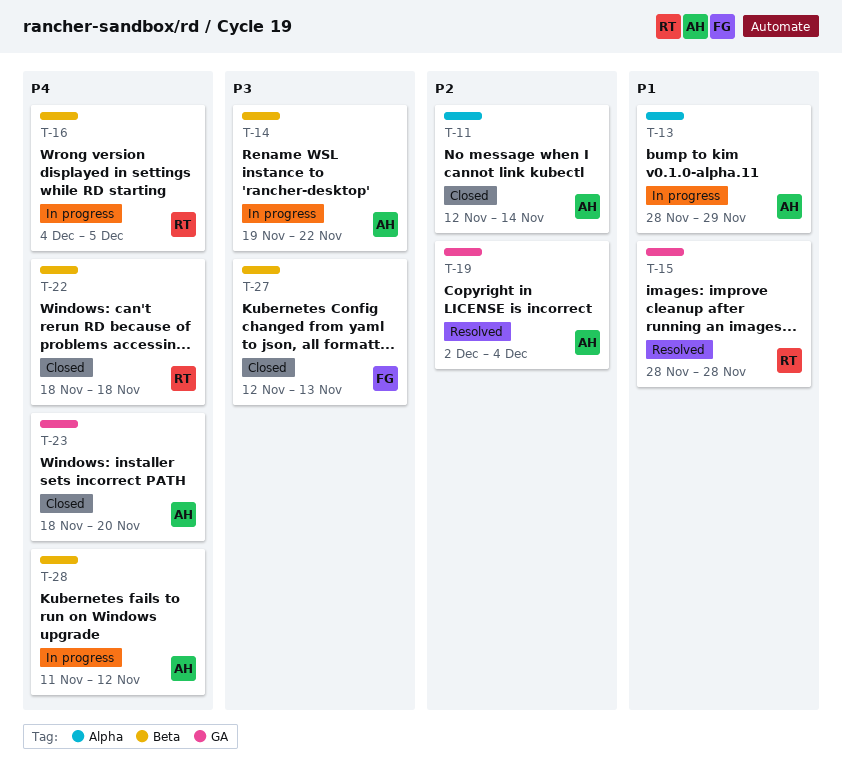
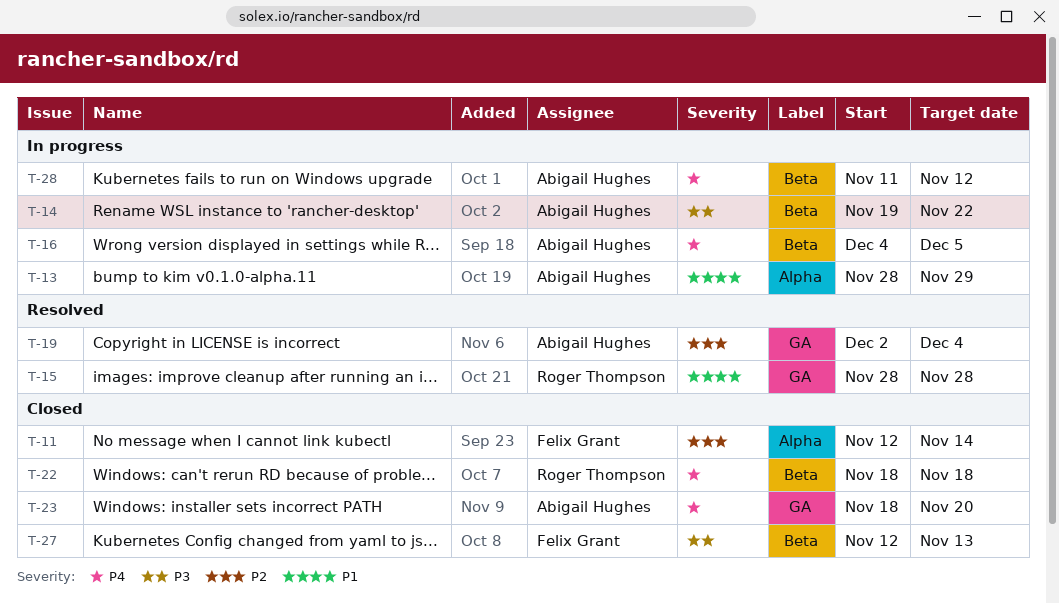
T-11, owner: Abigail Hughes -> Felix Grant
T-16, owner: Roger Thompson -> Abigail Hughes

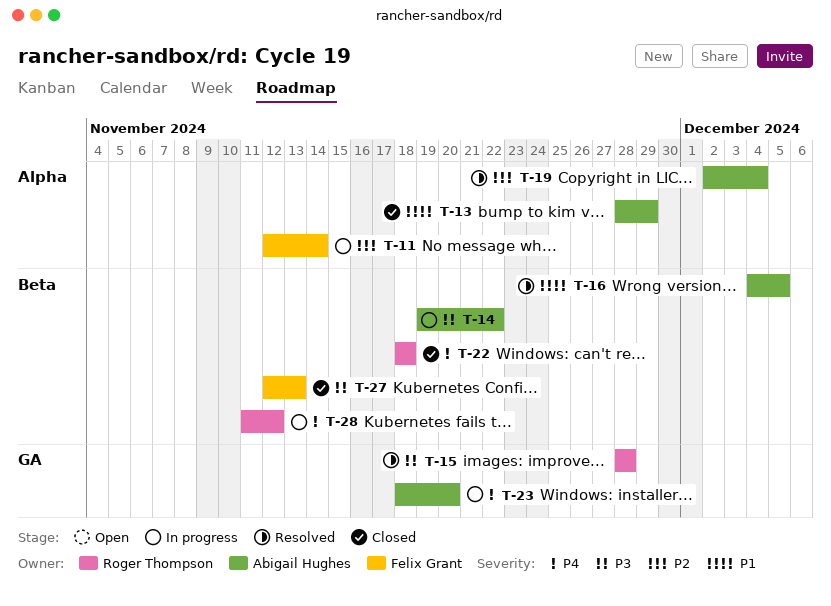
T-11, status: Closed -> In progress
T-13, status: In progress -> Closed
T-15, priority: P1 -> P3
T-16, status: In progress -> Resolved
T-16, priority: P4 -> P1
T-19, label: GA -> Alpha
T-23, status: Closed -> In progress
T-28, owner: Abigail Hughes -> Roger Thompson

